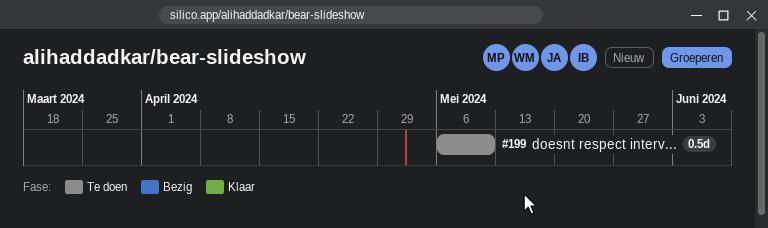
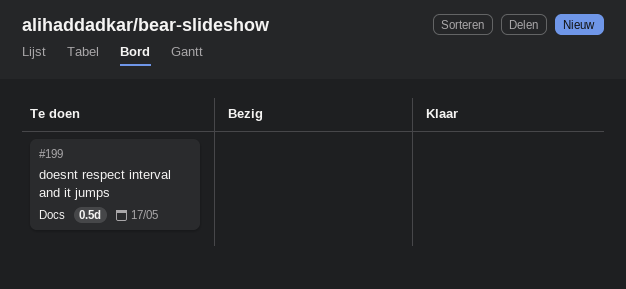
#199, due: May 10 -> May 17

